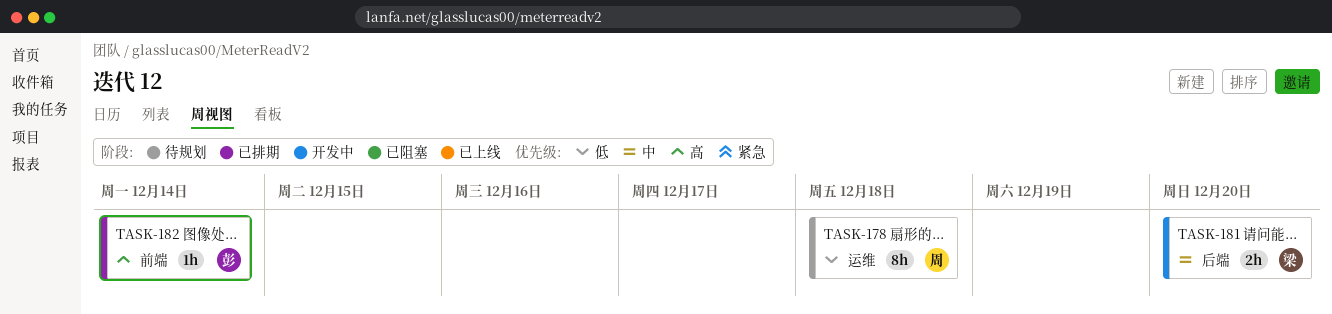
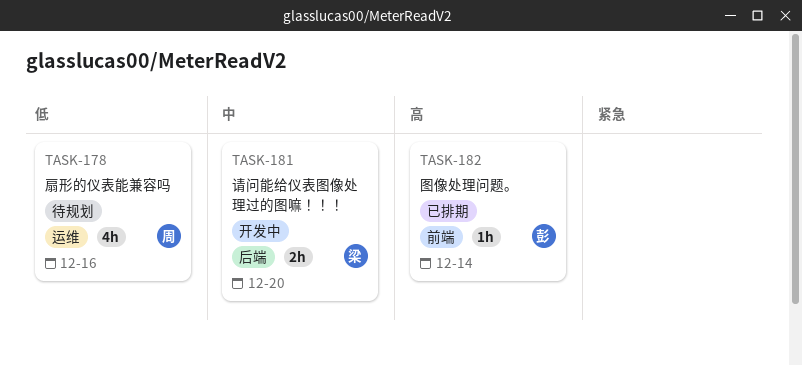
TASK-178, estimate: 8h -> 4h
TASK-178, due: Dec 18 -> Dec 16

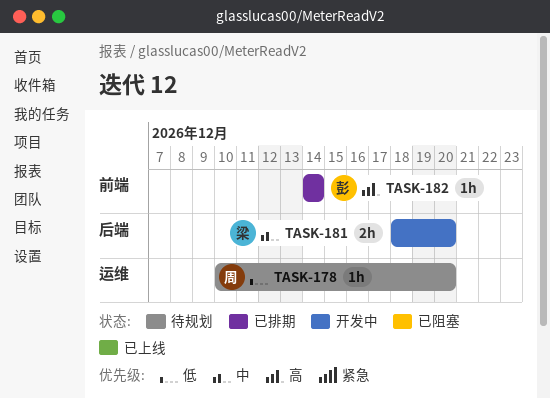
TASK-178, estimate: 4h -> 1h
TASK-178, due: Dec 16 -> Dec 20

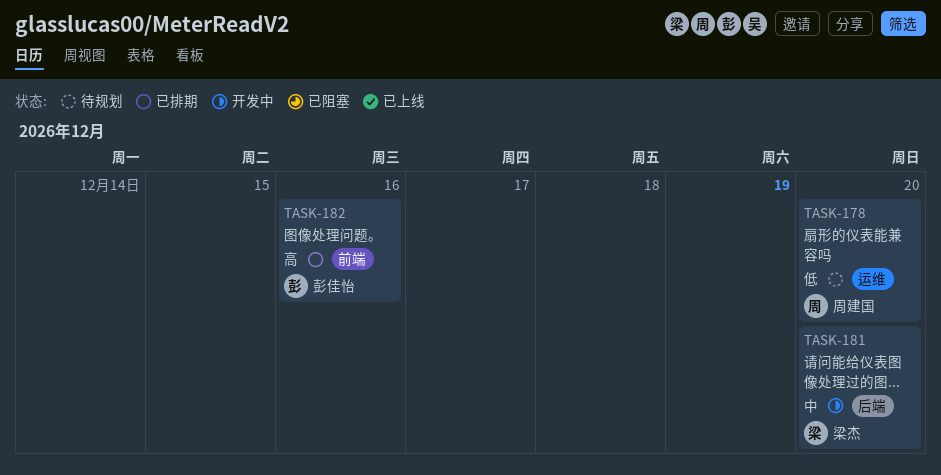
TASK-182, due: Dec 14 -> Dec 16

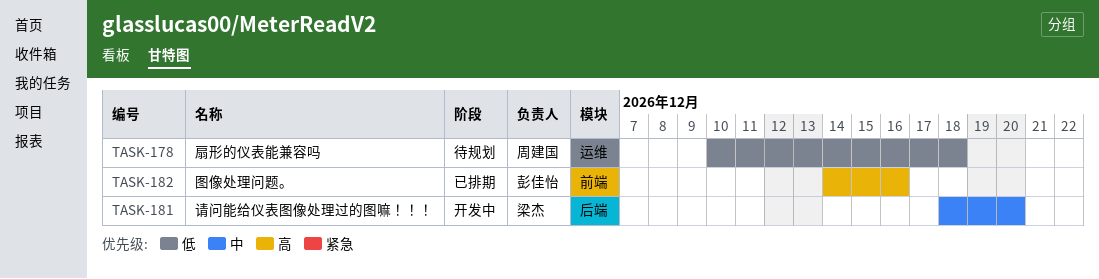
TASK-178, due: Dec 20 -> Dec 18

